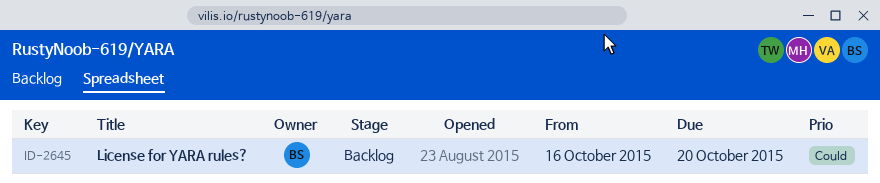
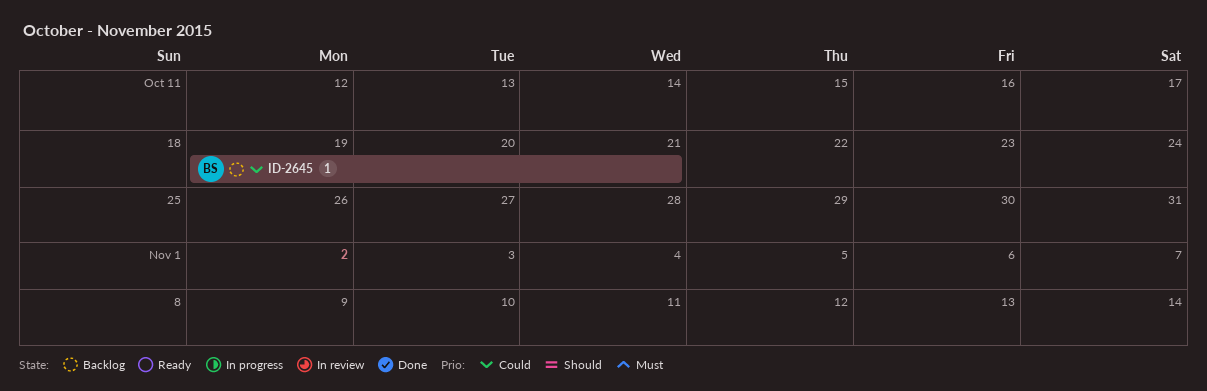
ID-2645, start: Oct 16 -> Oct 19
ID-2645, due: Oct 20 -> Oct 21

